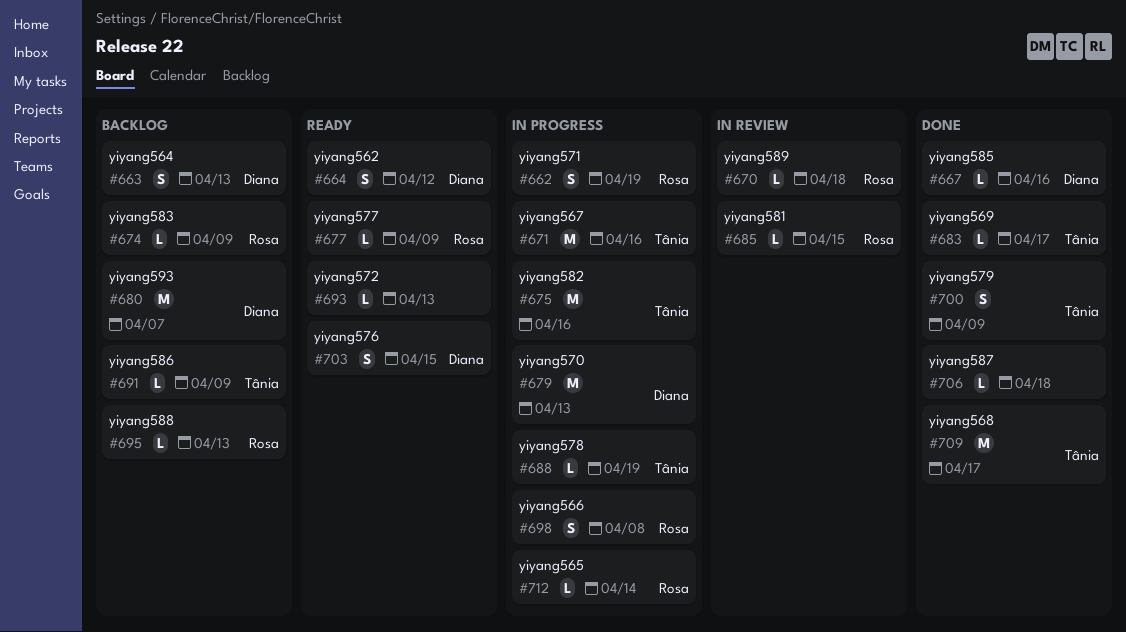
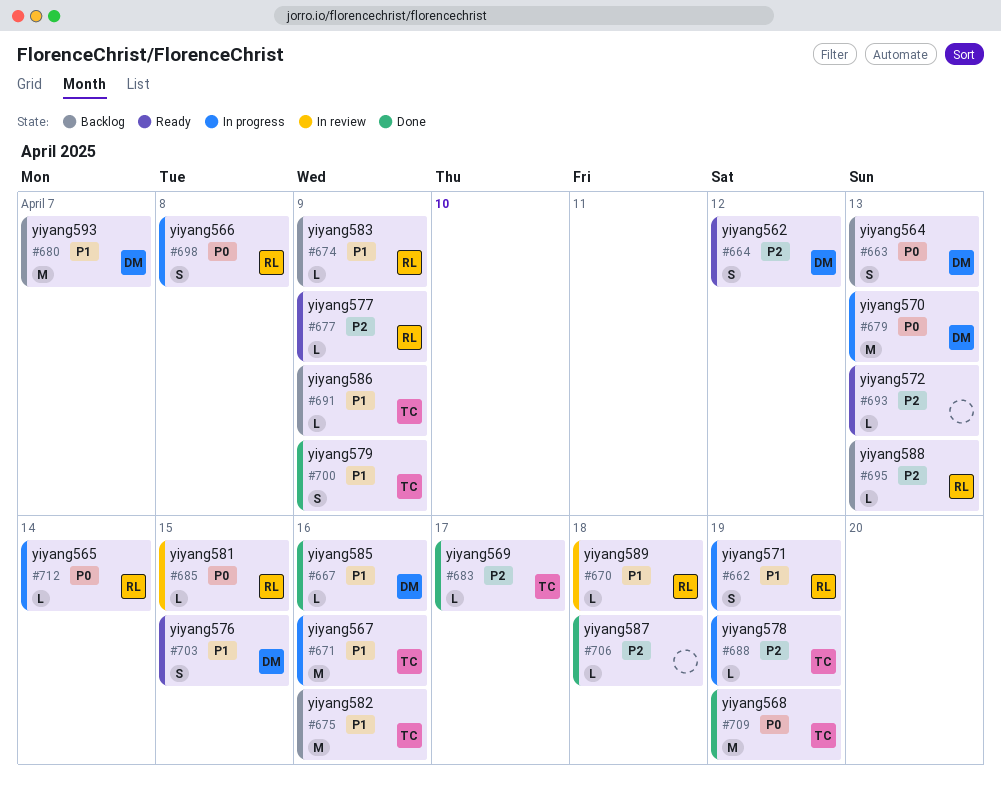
#675, status: In progress -> Backlog
#709, due: Apr 17 -> Apr 19

